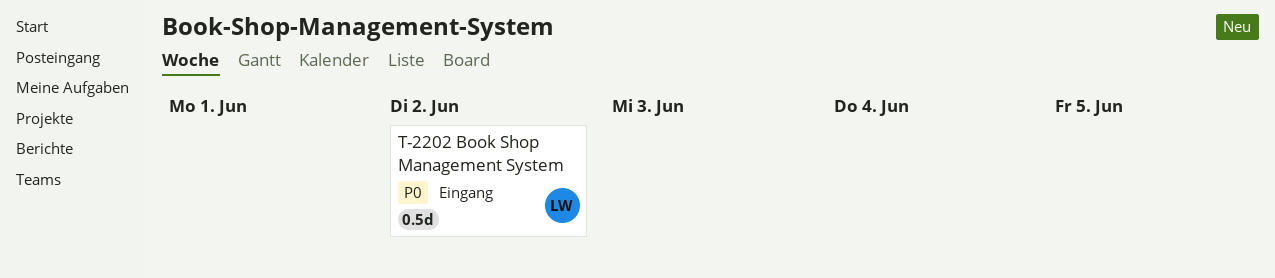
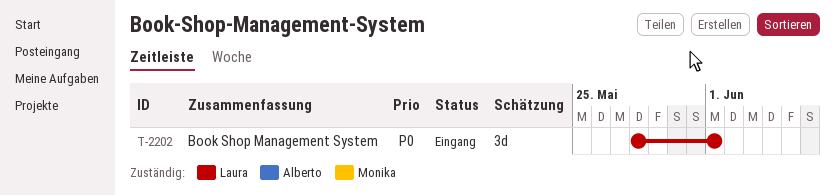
T-2202, estimate: 0.5d -> 3d
T-2202, due: Jun 2 -> Jun 1

